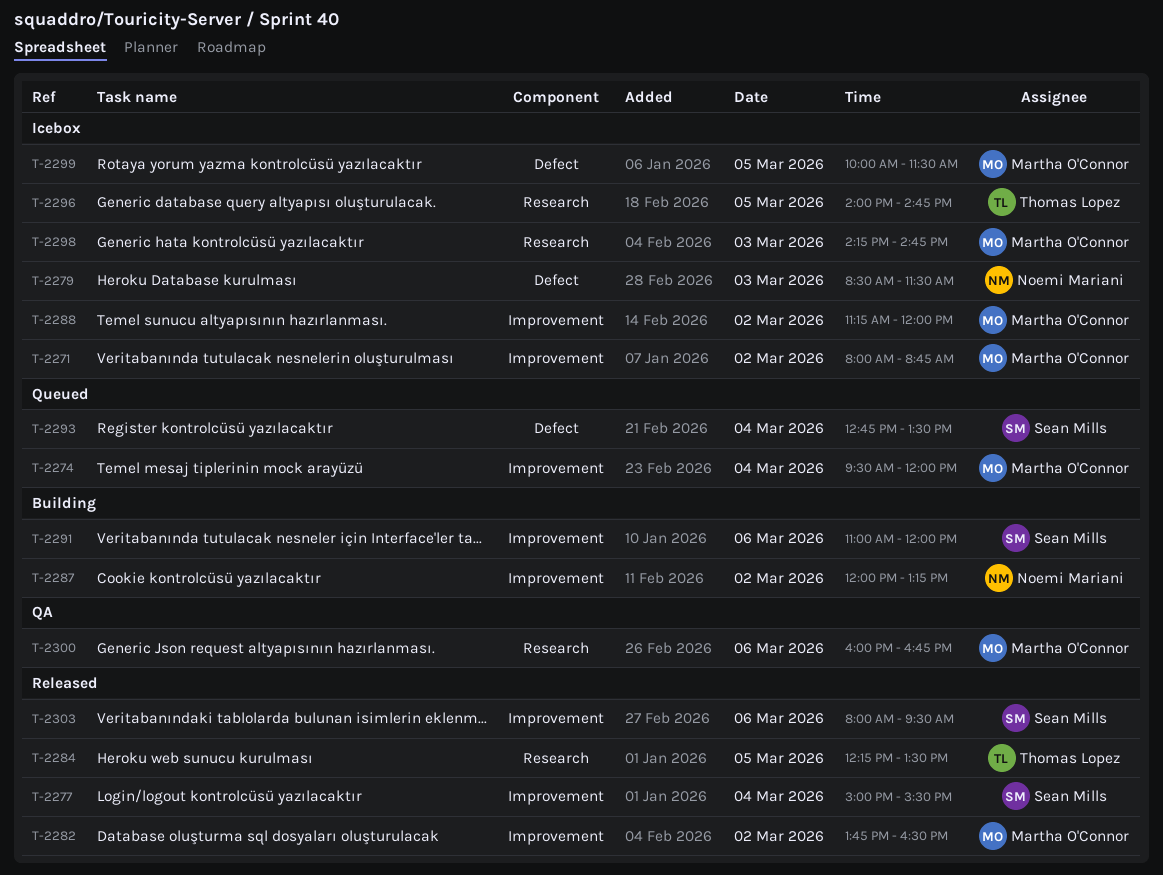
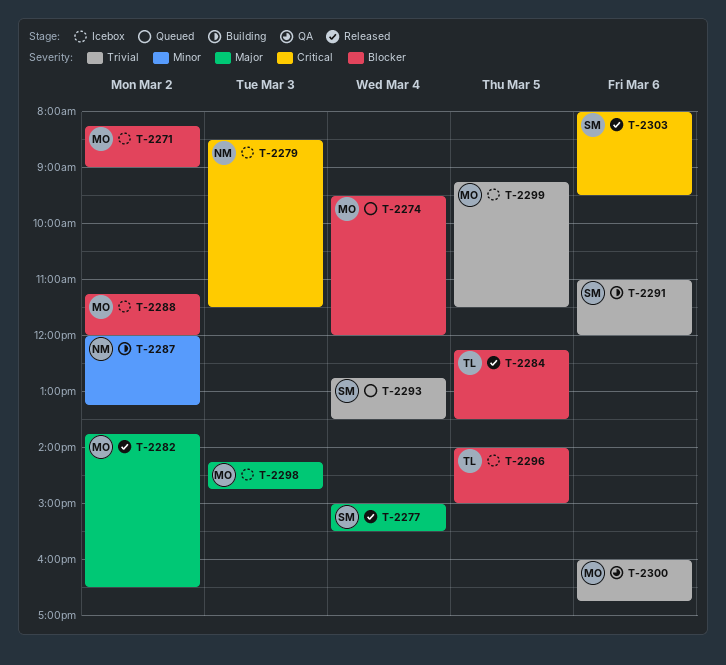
T-2271, begins: 08:00 -> 08:15
T-2271, ends: 08:45 -> 09:00
T-2296, ends: 14:45 -> 15:00
T-2299, begins: 10:00 -> 09:15

